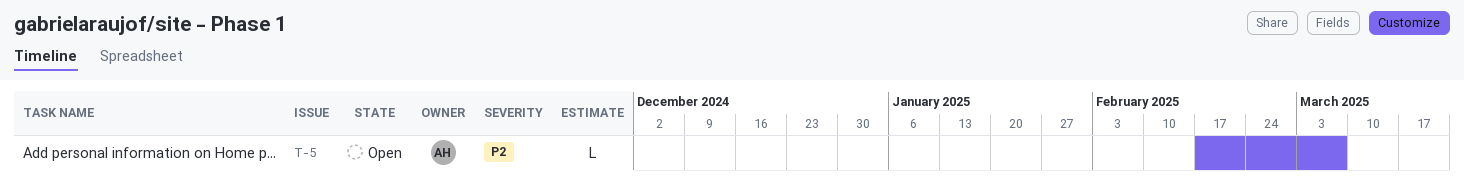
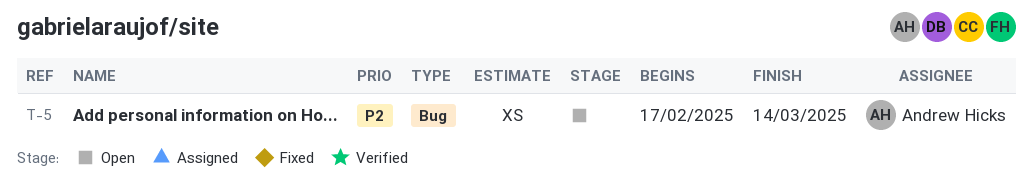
T-5, estimate: L -> XS
T-5, due: Mar 7 -> Mar 14

